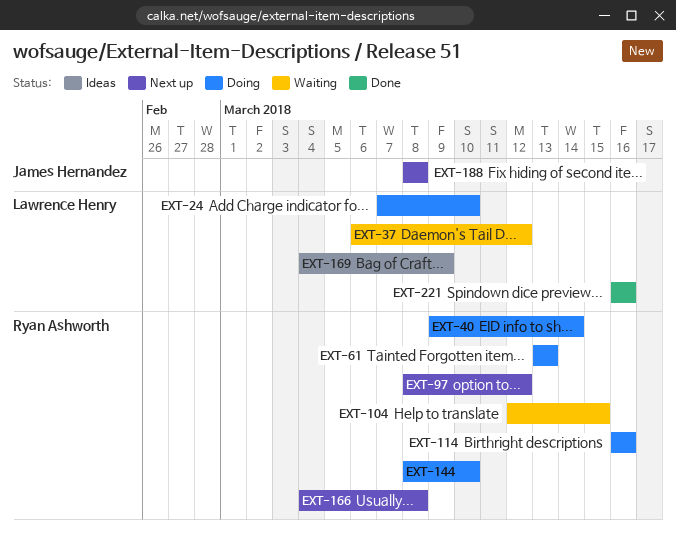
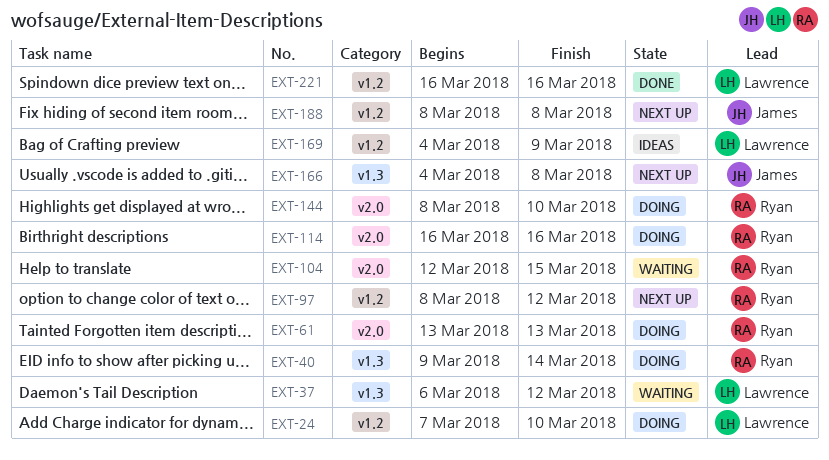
EXT-166, owner: Ryan Ashworth -> James Hernandez

